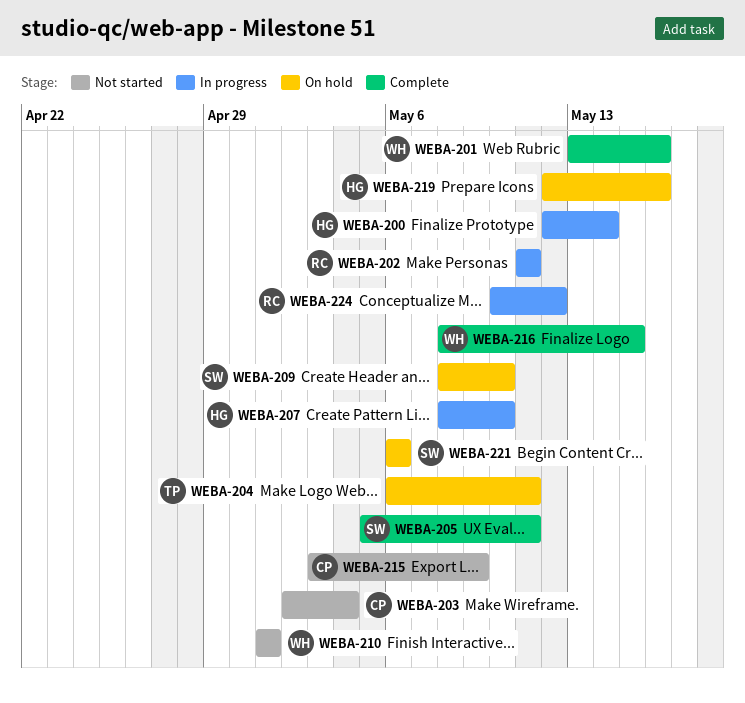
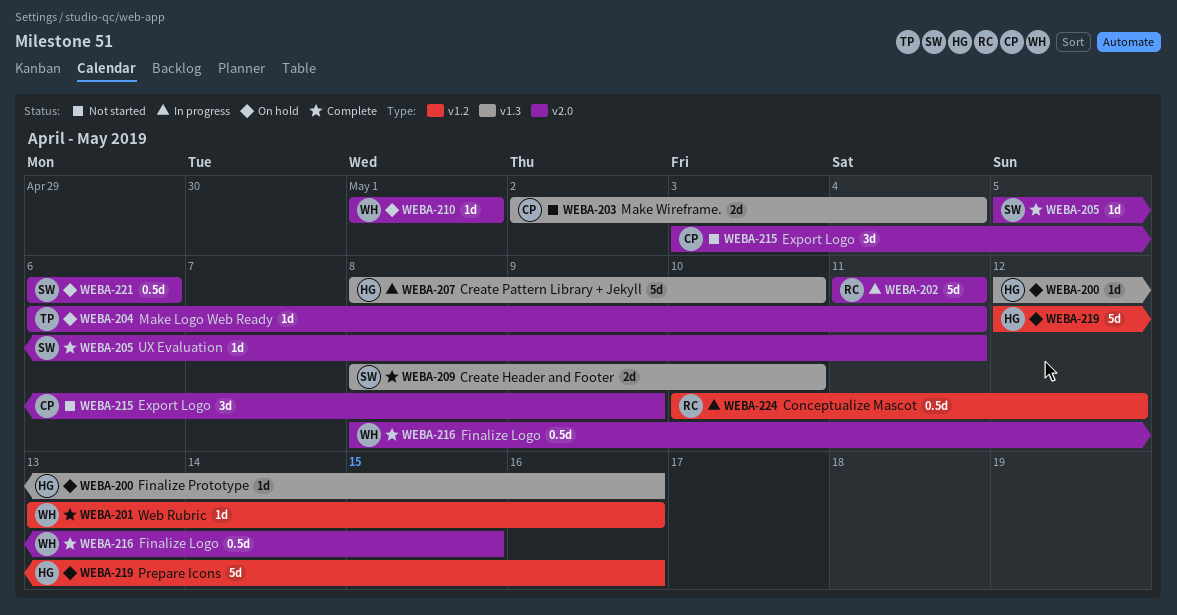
WEBA-200, status: In progress -> On hold
WEBA-200, due: May 14 -> May 16
WEBA-209, status: On hold -> Complete
WEBA-210, status: Not started -> On hold

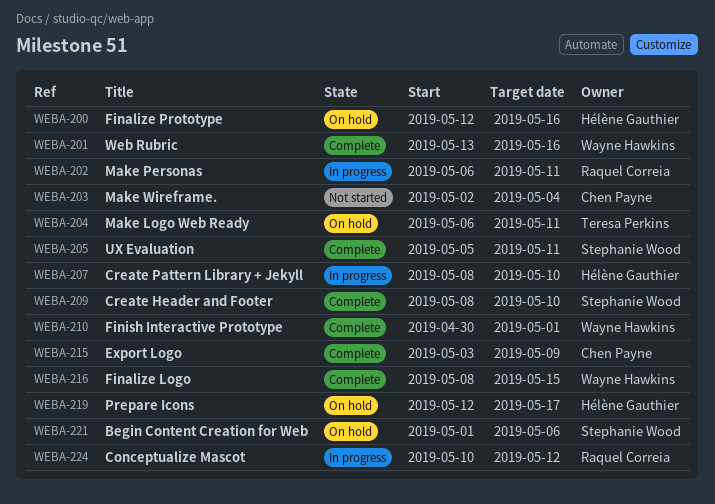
WEBA-202, start: May 11 -> May 6
WEBA-210, status: On hold -> Complete
WEBA-210, start: May 1 -> Apr 30
WEBA-215, status: Not started -> Complete
WEBA-219, due: May 16 -> May 17
WEBA-221, start: May 6 -> May 1

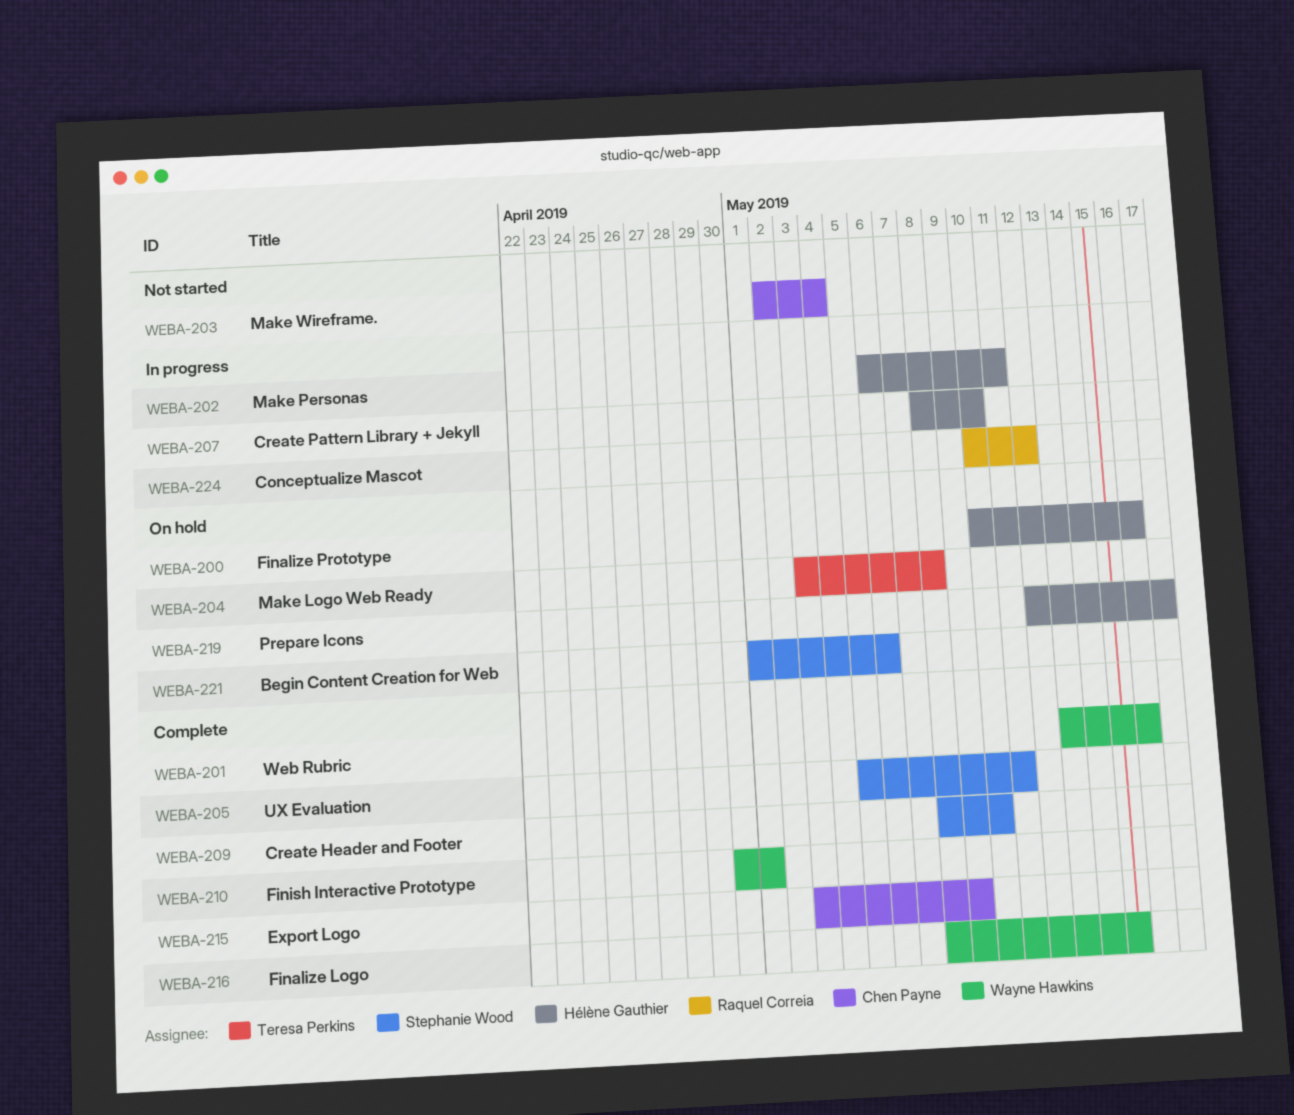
WEBA-200, start: May 12 -> May 10
WEBA-202, owner: Raquel Correia -> Hélène Gauthier
WEBA-204, start: May 6 -> May 3
WEBA-204, due: May 11 -> May 8

